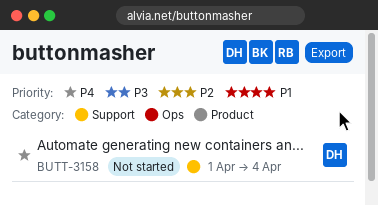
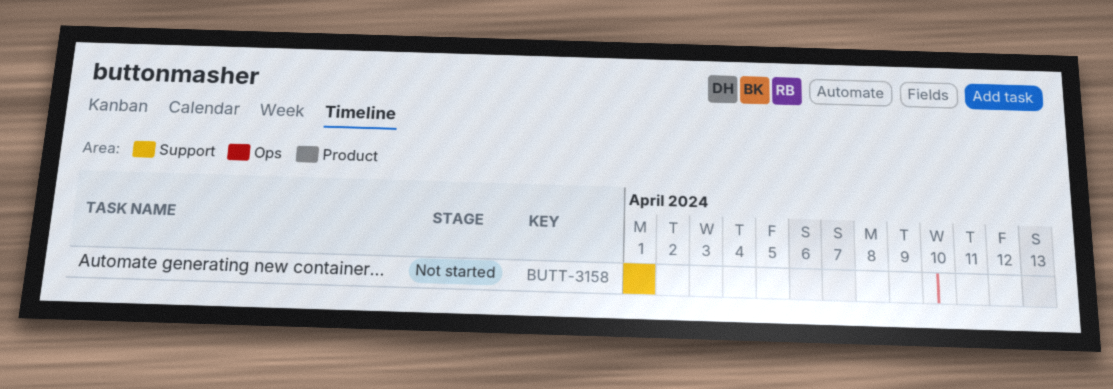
BUTT-3158, due: Apr 4 -> Apr 1

